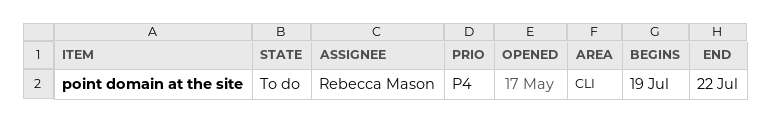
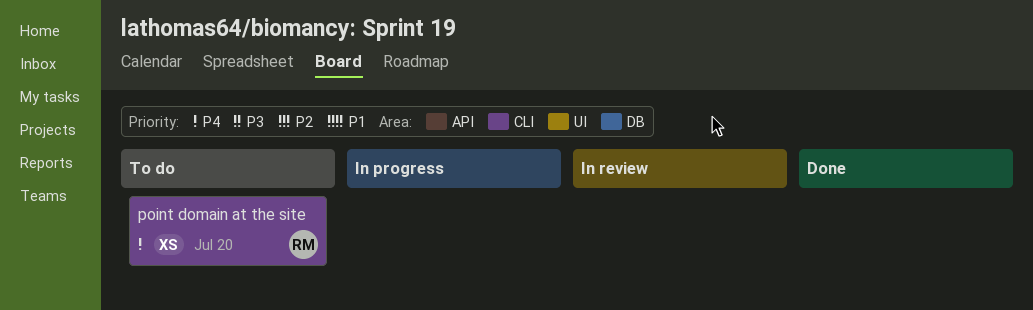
point domain at the site, due: Jul 22 -> Jul 20

